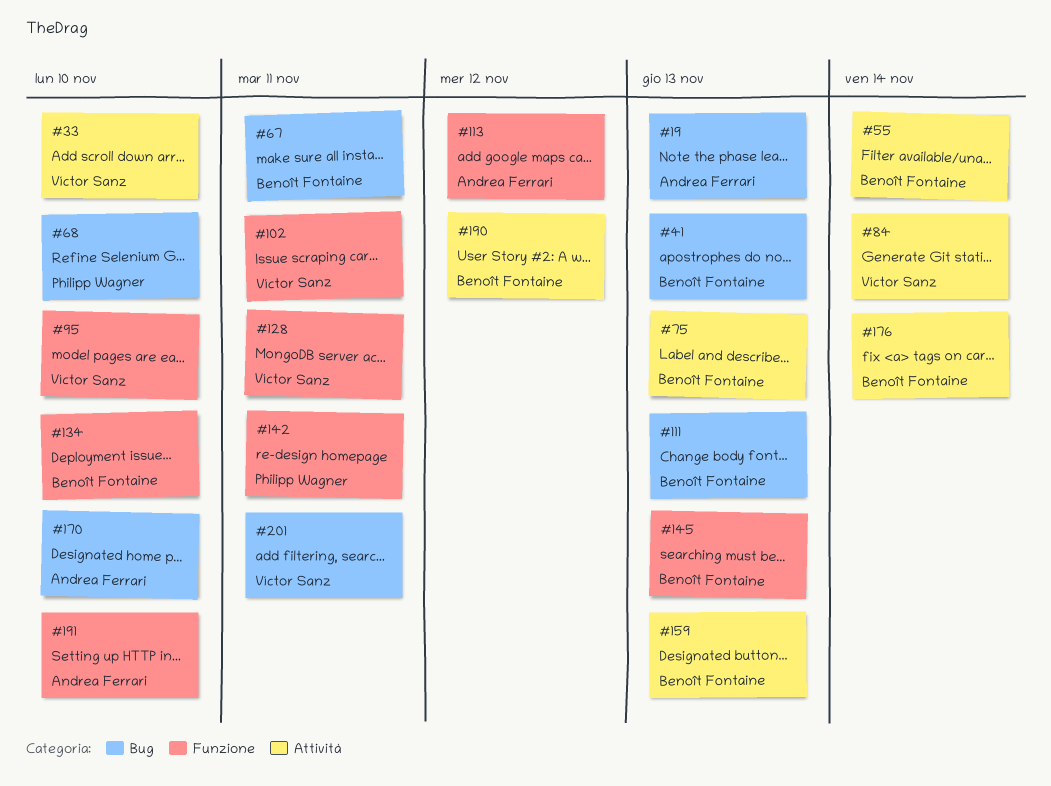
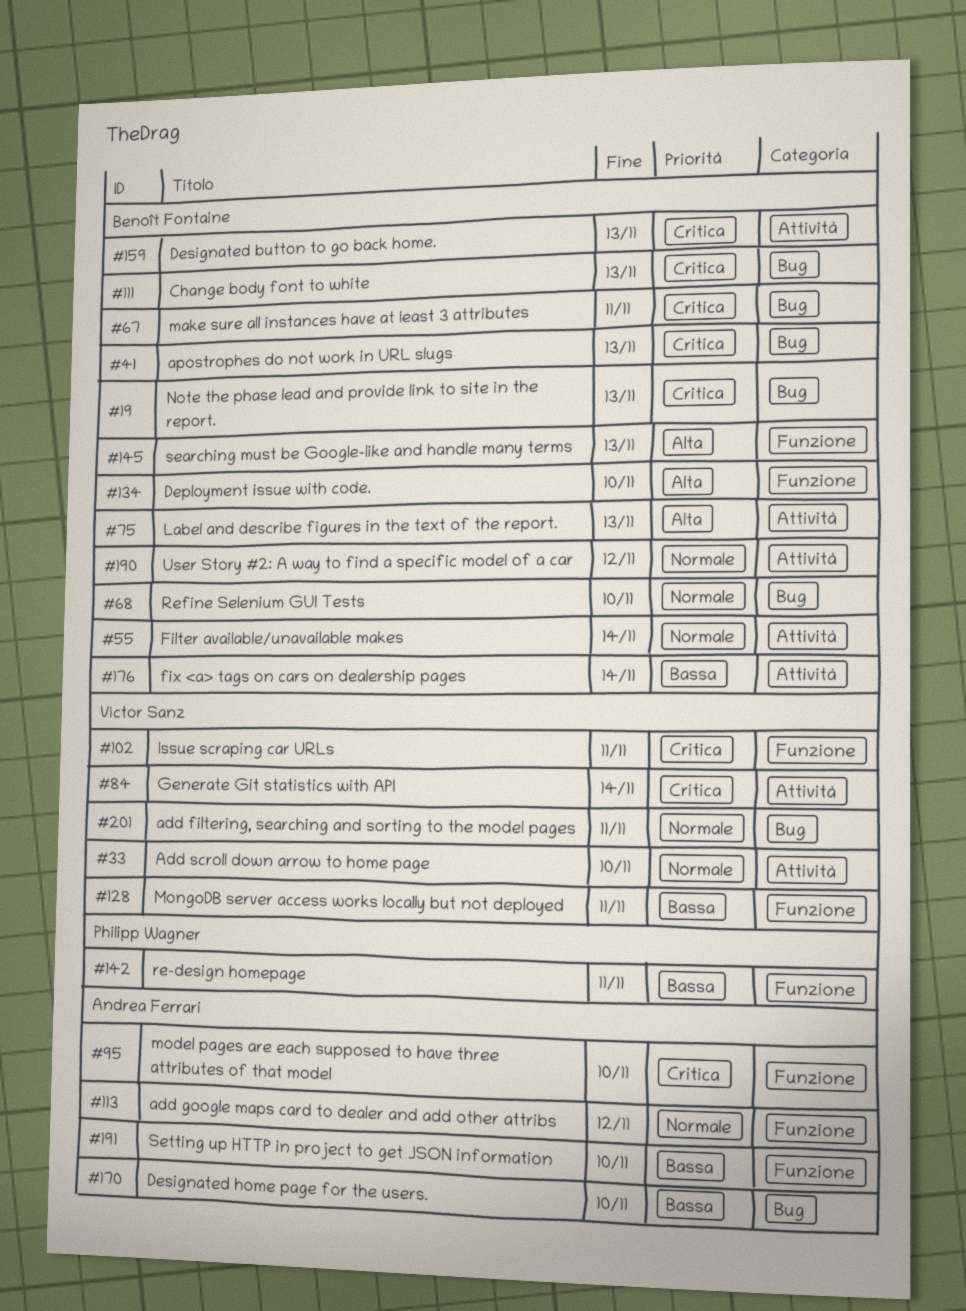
#19, owner: Andrea Ferrari -> Benoît Fontaine
#68, owner: Philipp Wagner -> Benoît Fontaine
#95, owner: Víctor Sanz -> Andrea Ferrari

